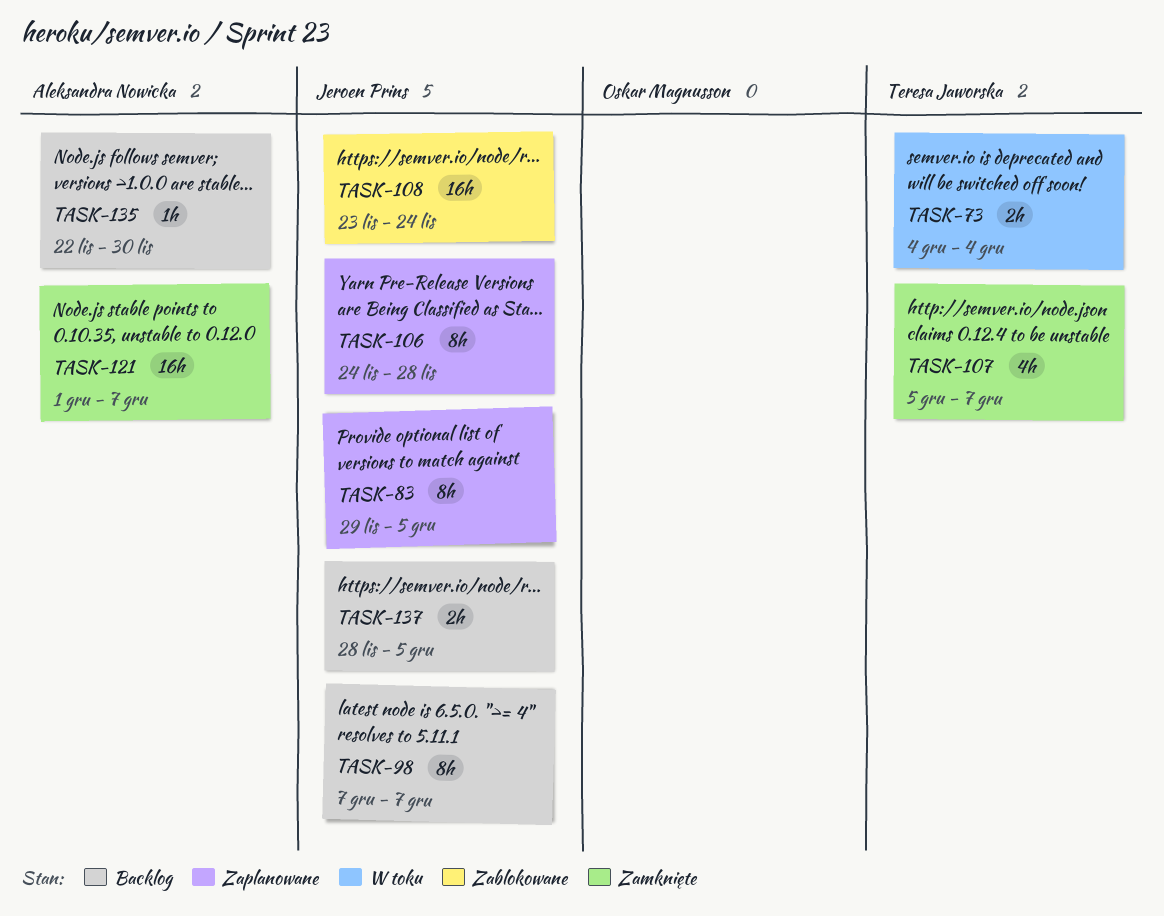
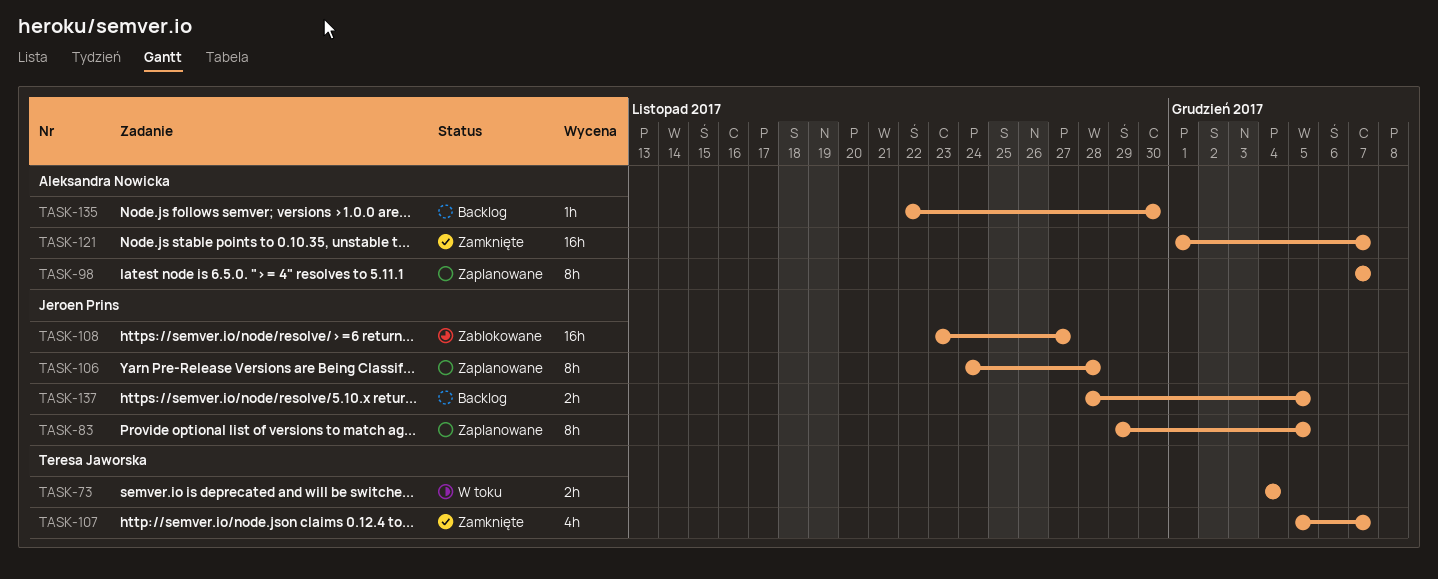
TASK-98, status: Backlog -> Zaplanowane
TASK-98, owner: Jeroen Prins -> Aleksandra Nowicka
TASK-108, due: Nov 24 -> Nov 27

